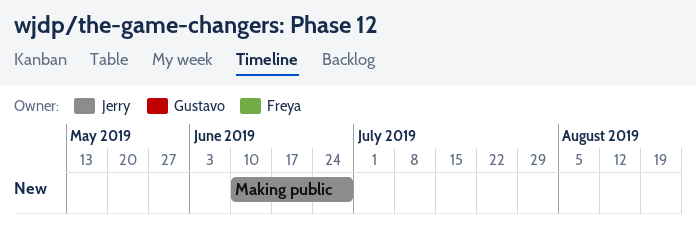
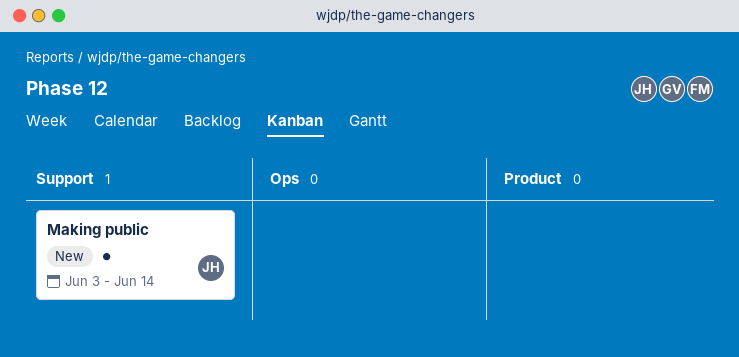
Making public, start: Jun 10 -> Jun 3
Making public, due: Jun 28 -> Jun 14

